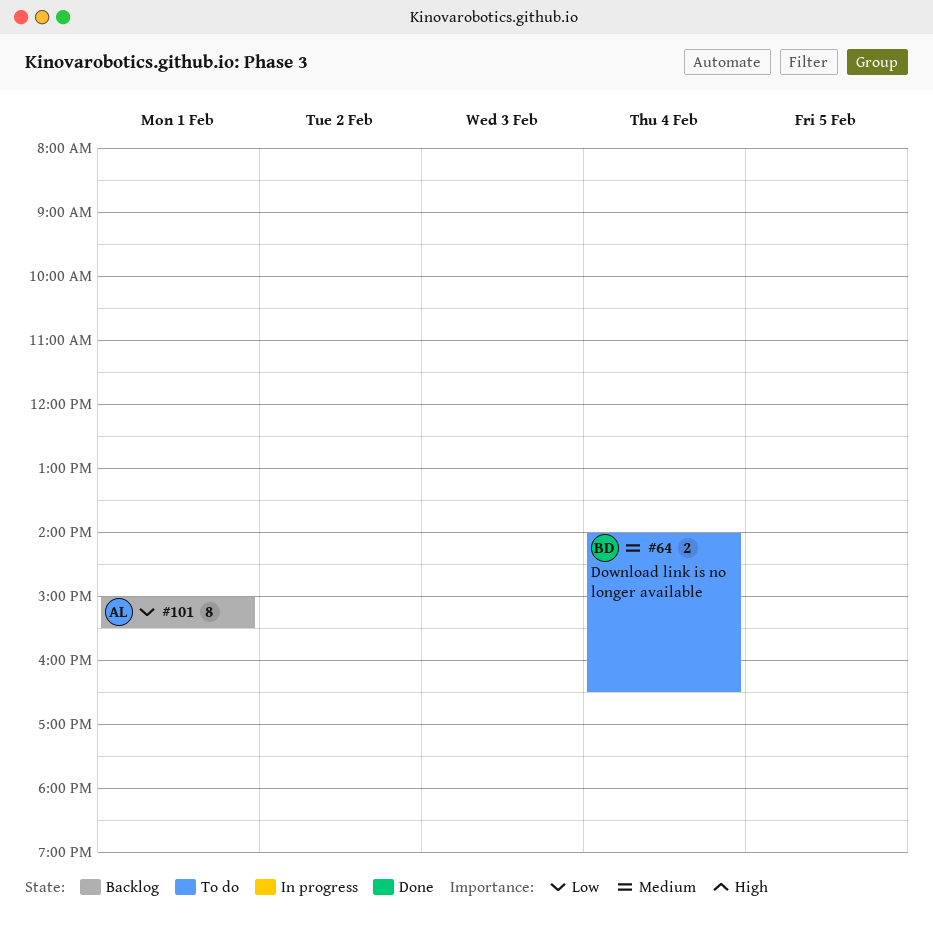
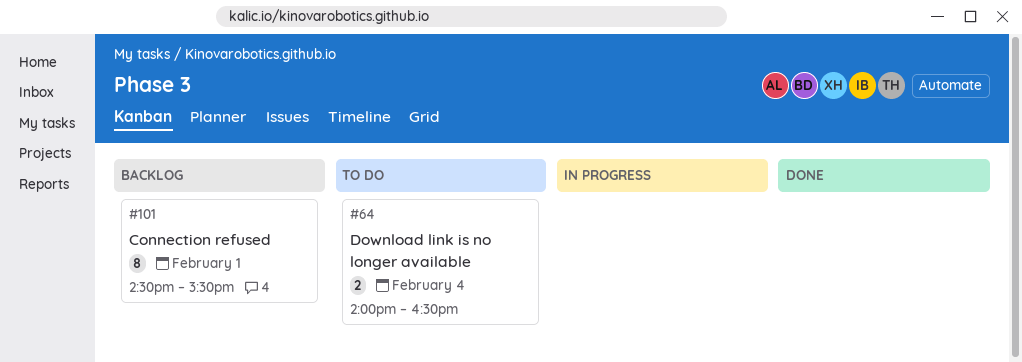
#101, begins: 15:00 -> 14:30

